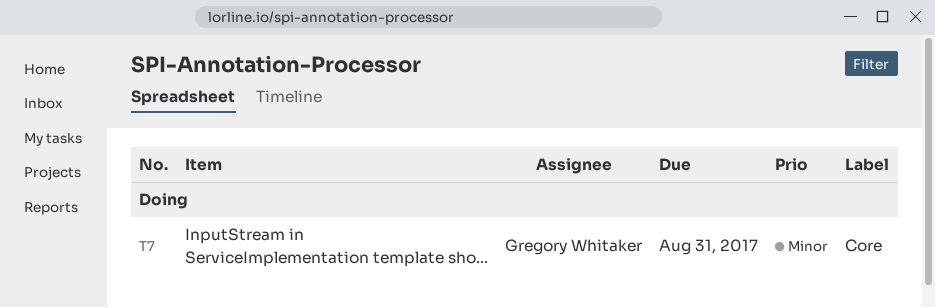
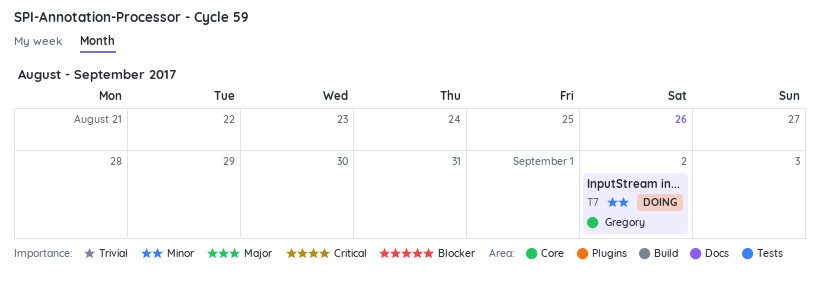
T7, due: Aug 31 -> Sep 2

